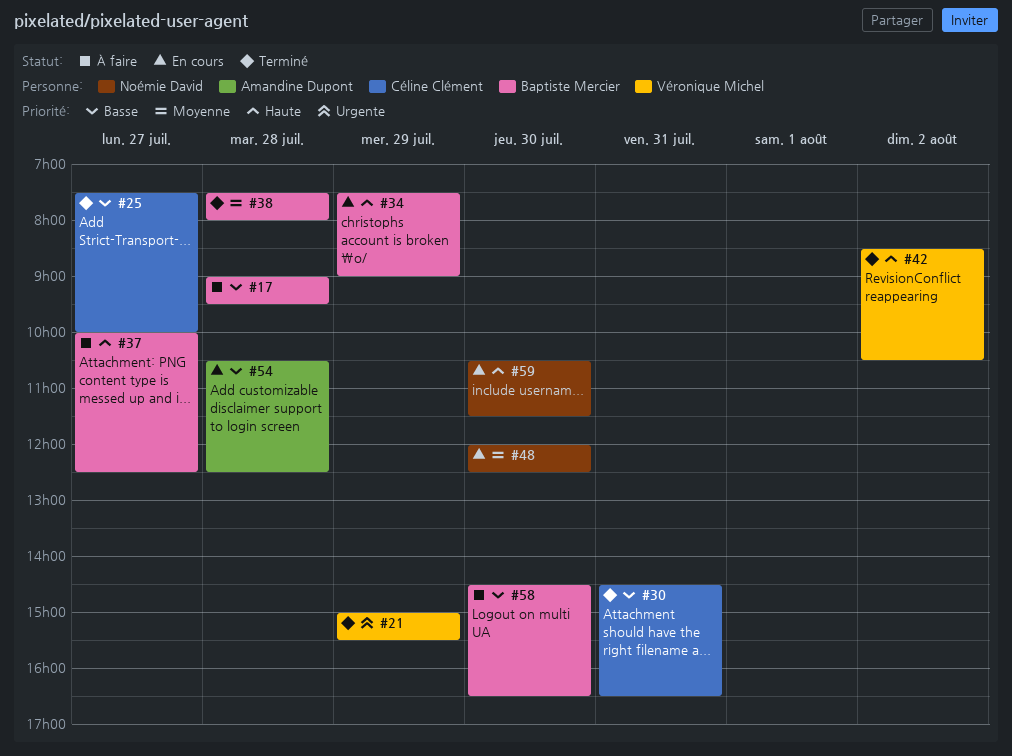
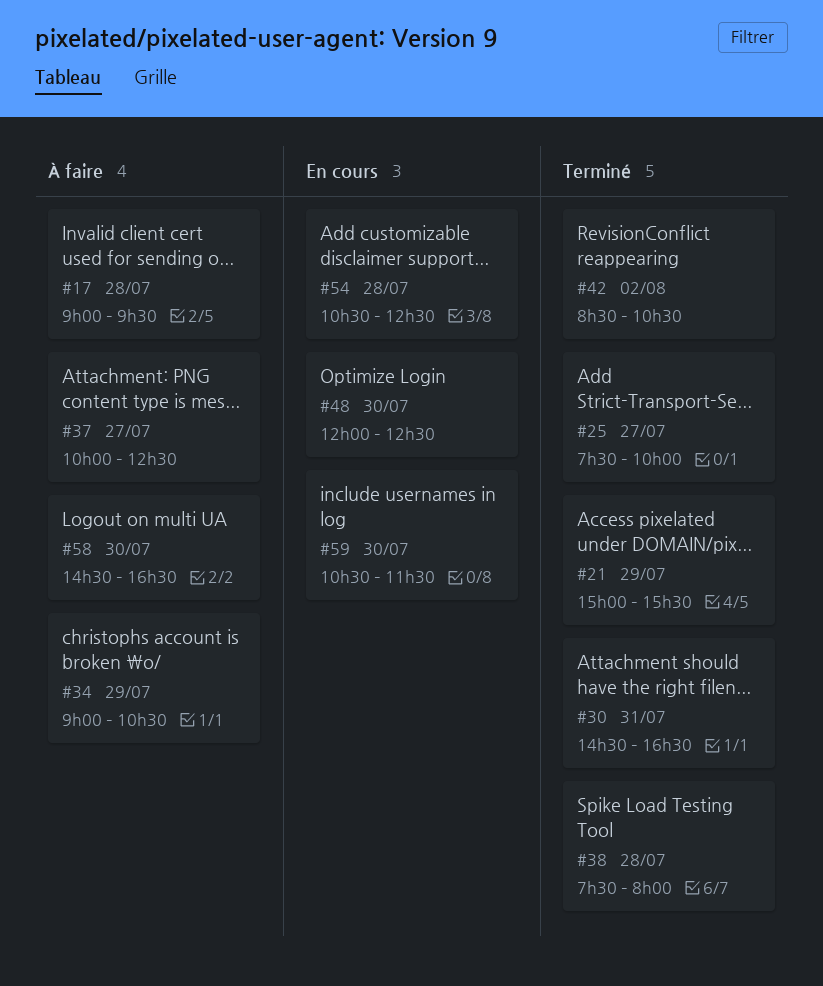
#34, status: En cours -> À faire
#34, begins: 07:30 -> 09:00
#34, ends: 09:00 -> 10:30

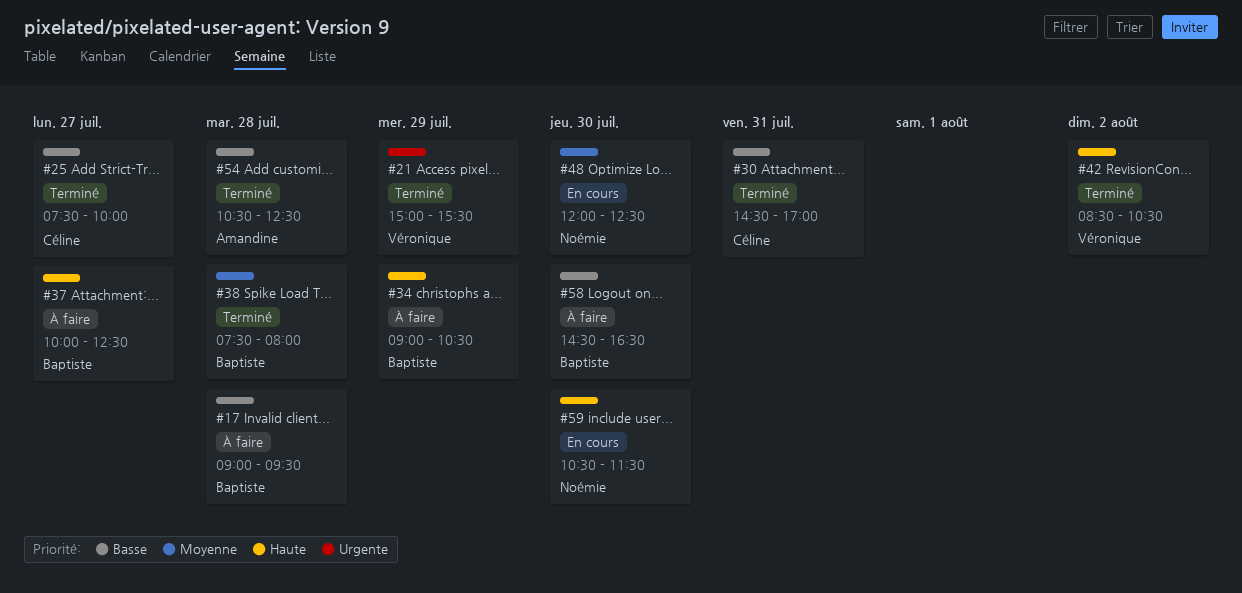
#30, ends: 16:30 -> 17:00
#54, status: En cours -> Terminé

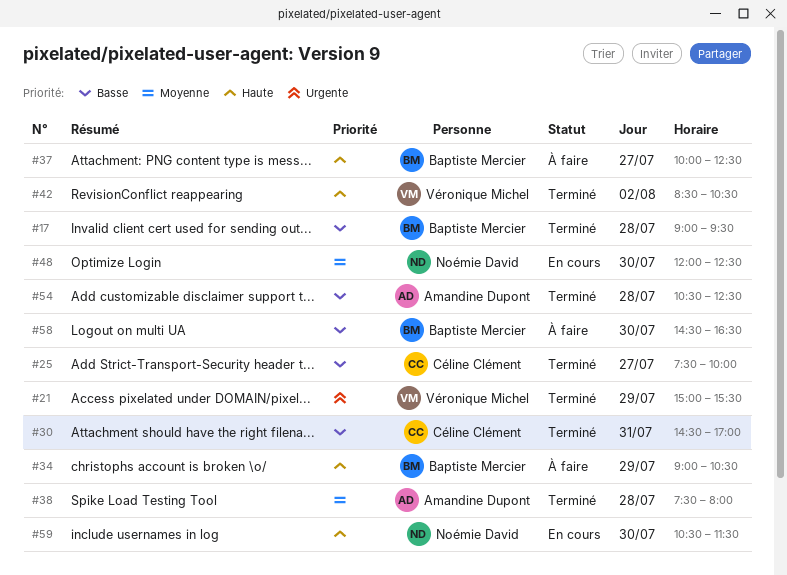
#17, status: À faire -> Terminé
#38, owner: Baptiste Mercier -> Amandine Dupont

